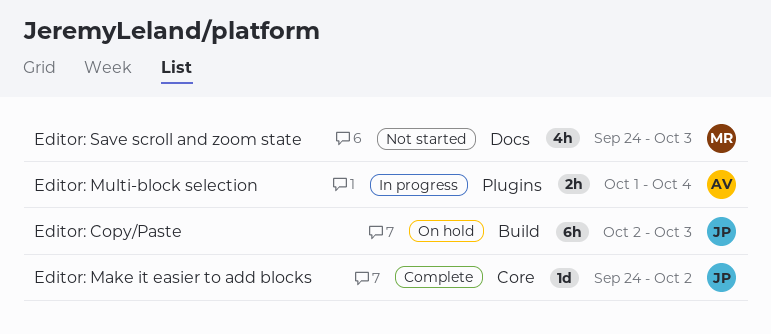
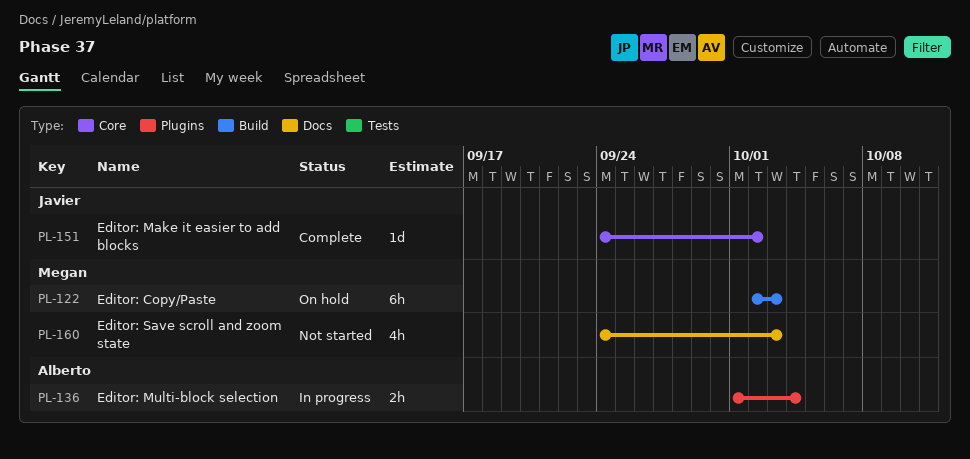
Editor: Copy/Paste, owner: Javier -> Megan

